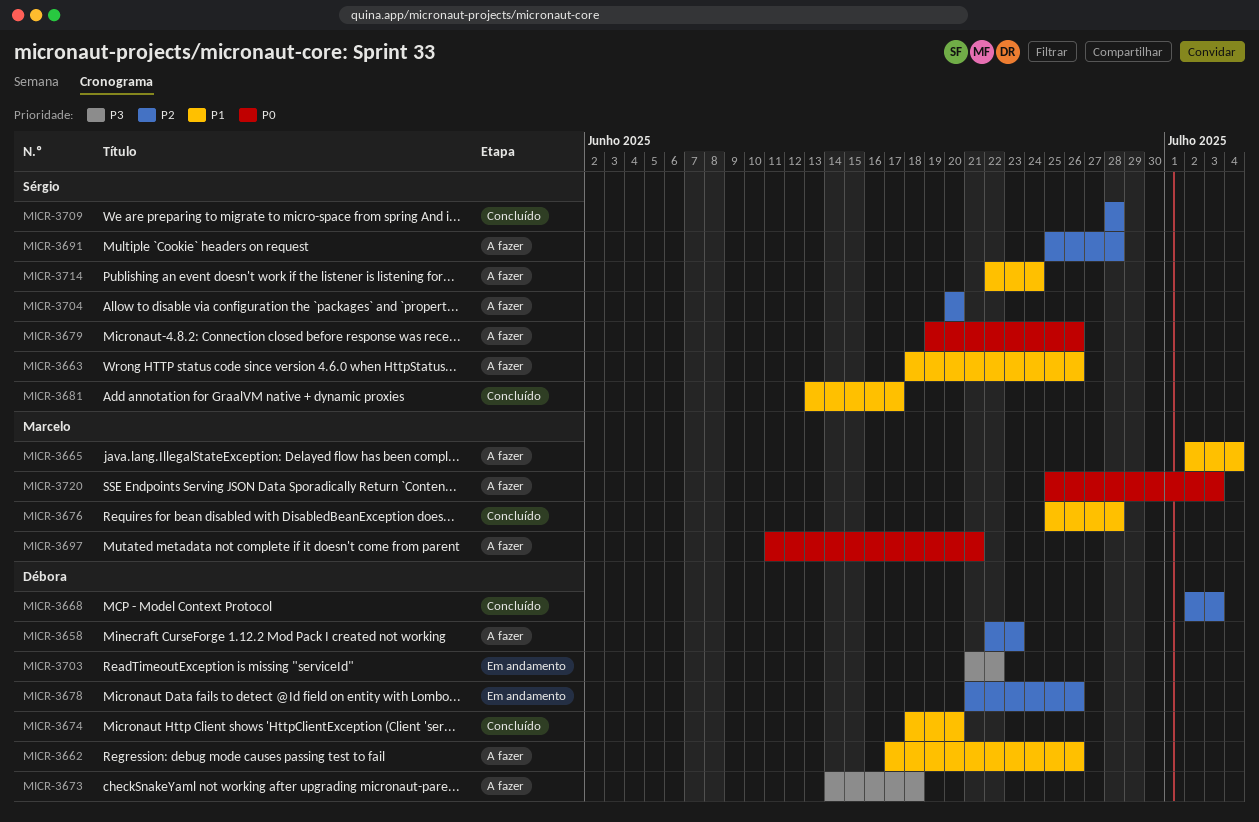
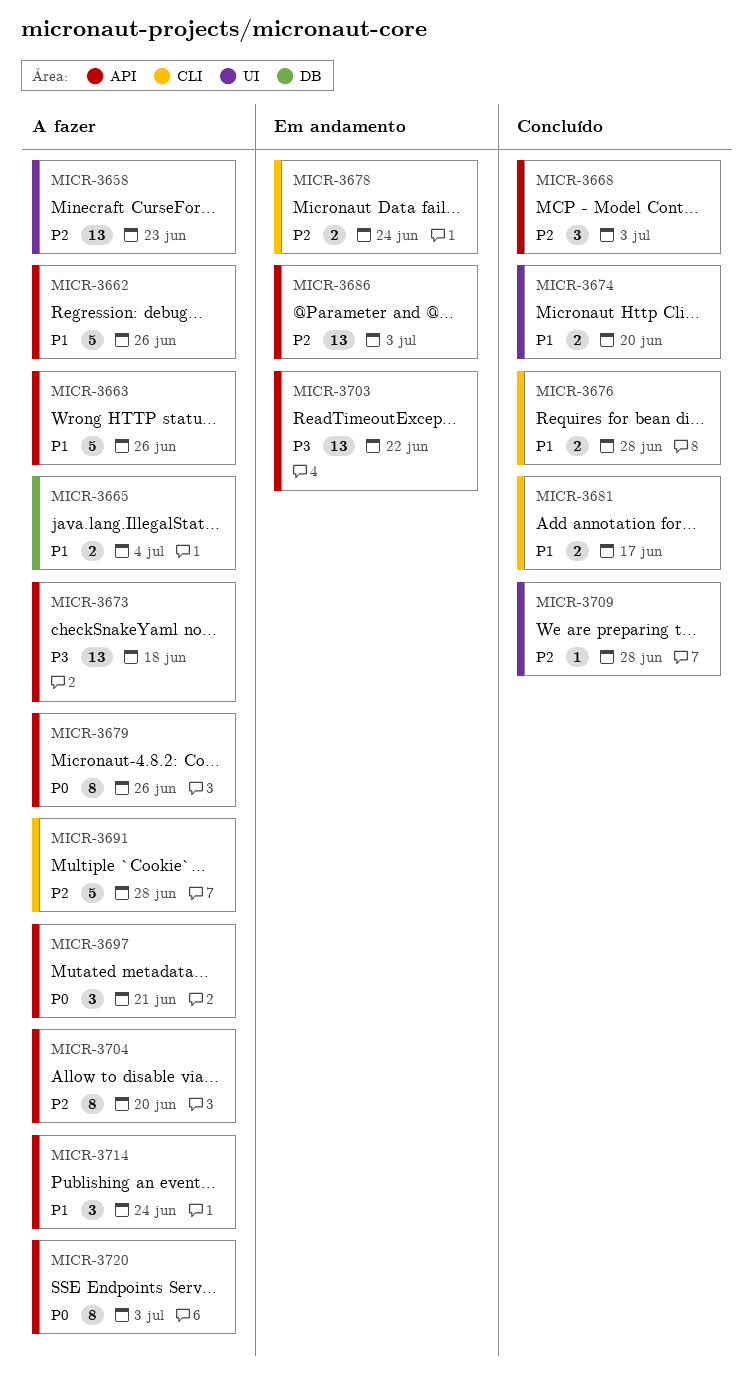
MICR-3678, due: Jun 26 -> Jun 24
MICR-3686: none -> present

